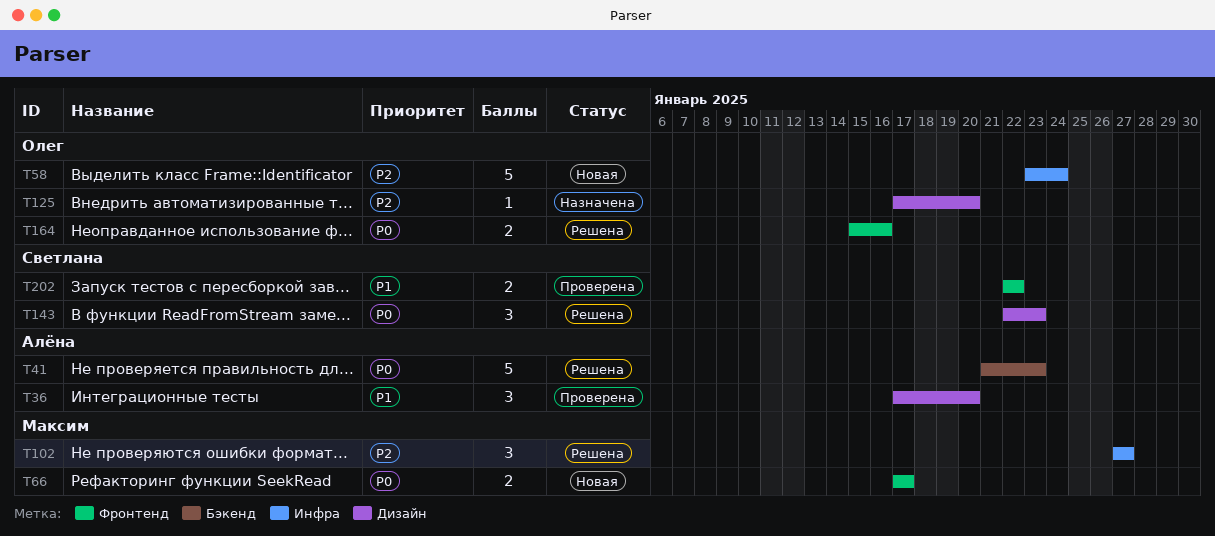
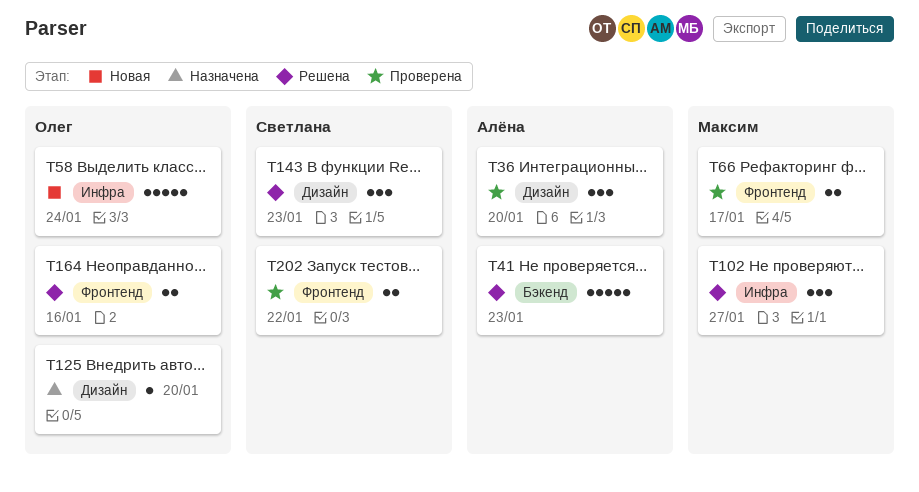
T66, status: Новая -> Проверена

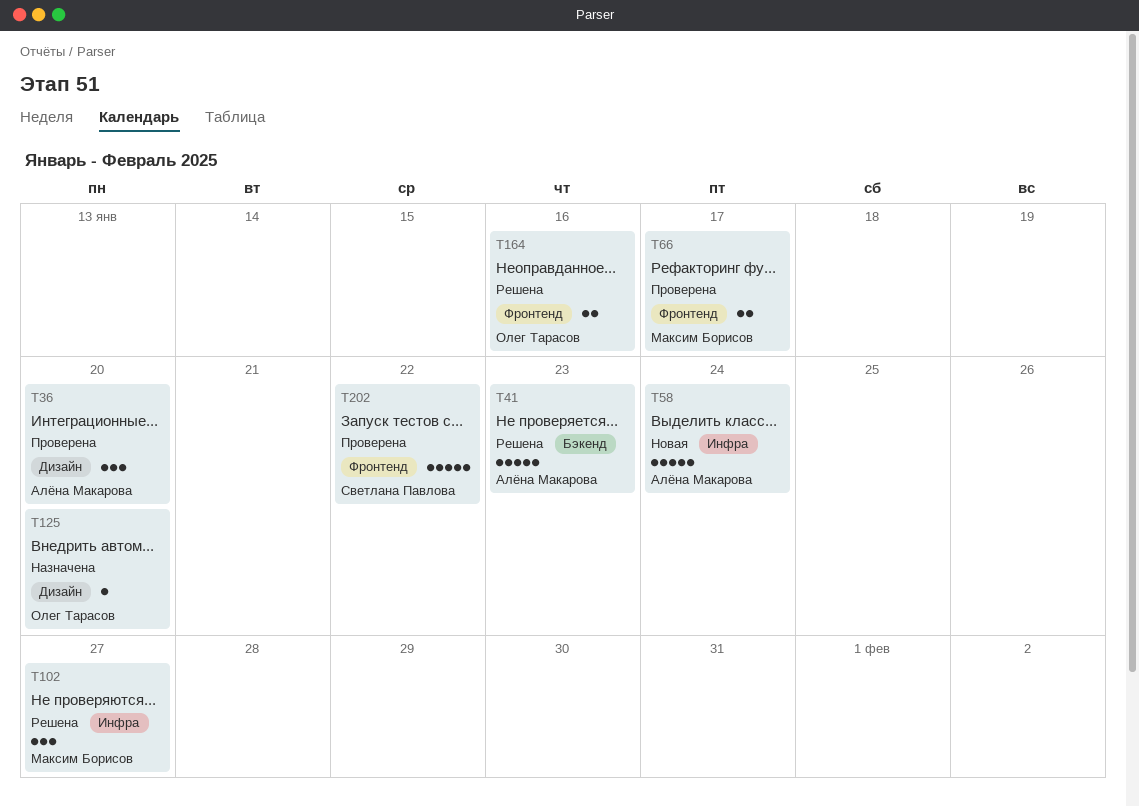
T58, owner: Олег Тарасов -> Алёна Макарова
T143: present -> none
T202, estimate: 2 -> 5

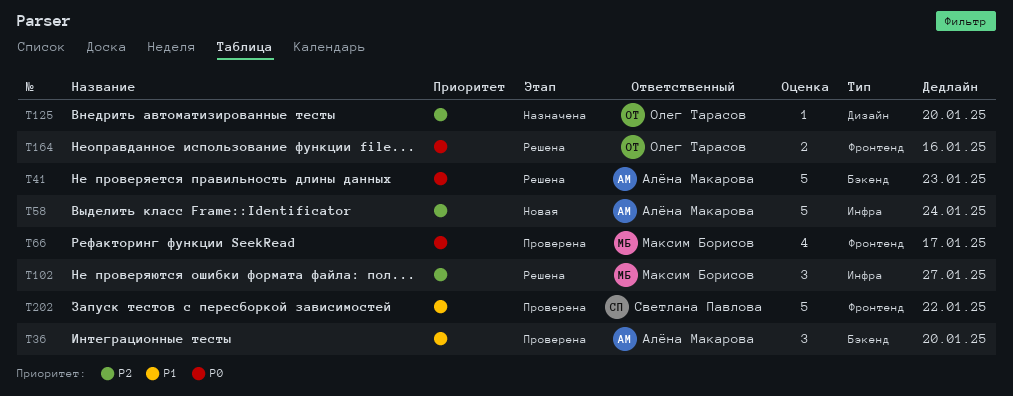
T36, label: Дизайн -> Бэкенд
T66, estimate: 2 -> 4

